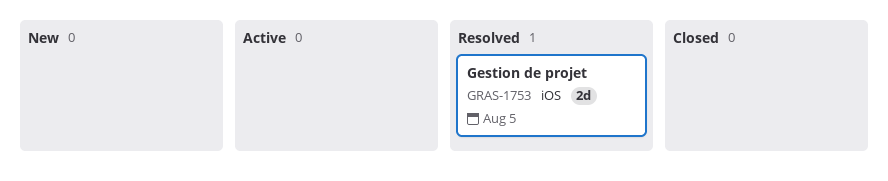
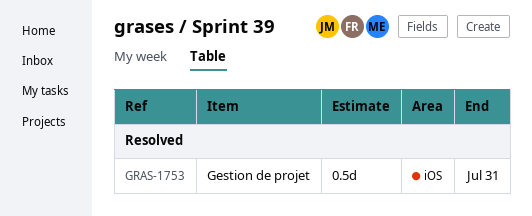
GRAS-1753, estimate: 2d -> 0.5d
GRAS-1753, due: Aug 5 -> Jul 31

